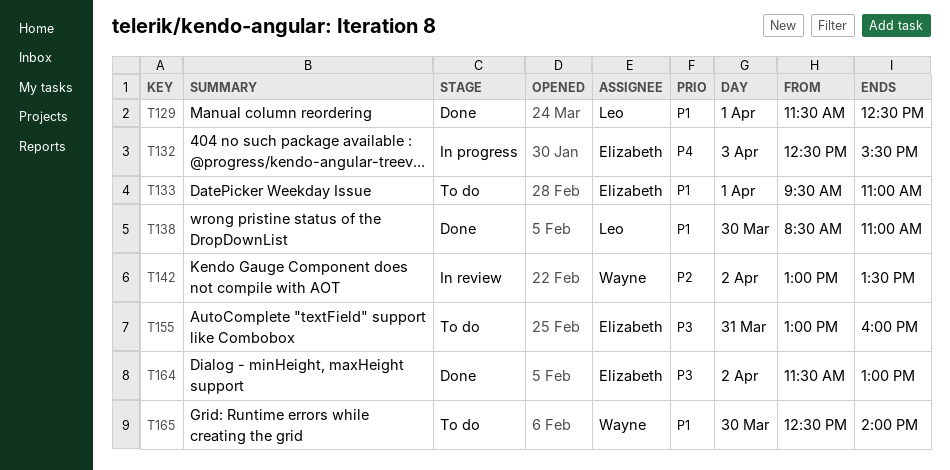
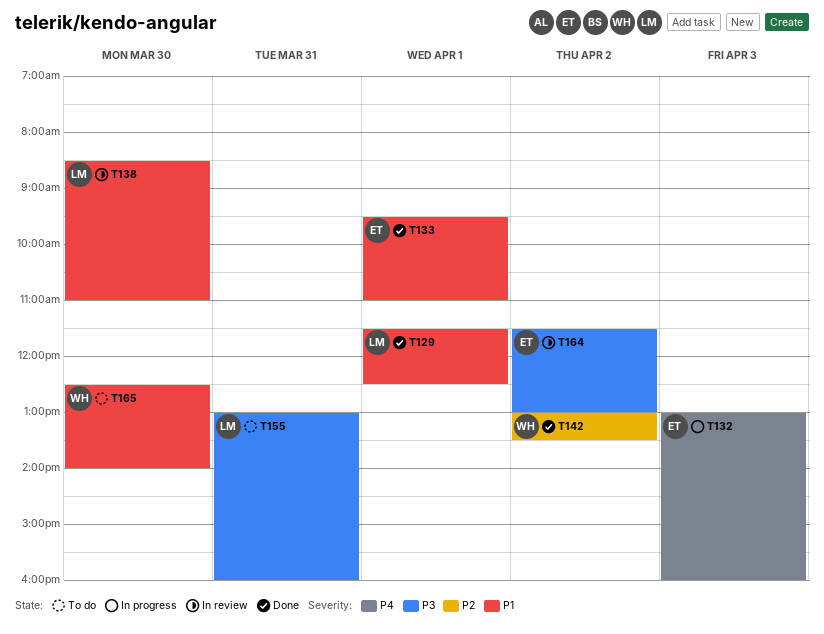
T132, begins: 12:30 -> 13:00
T132, ends: 15:30 -> 16:00
T133, status: To do -> Done
T138, status: Done -> In review
T142, status: In review -> Done
T155, owner: Elizabeth -> Leo
T164, status: Done -> In review

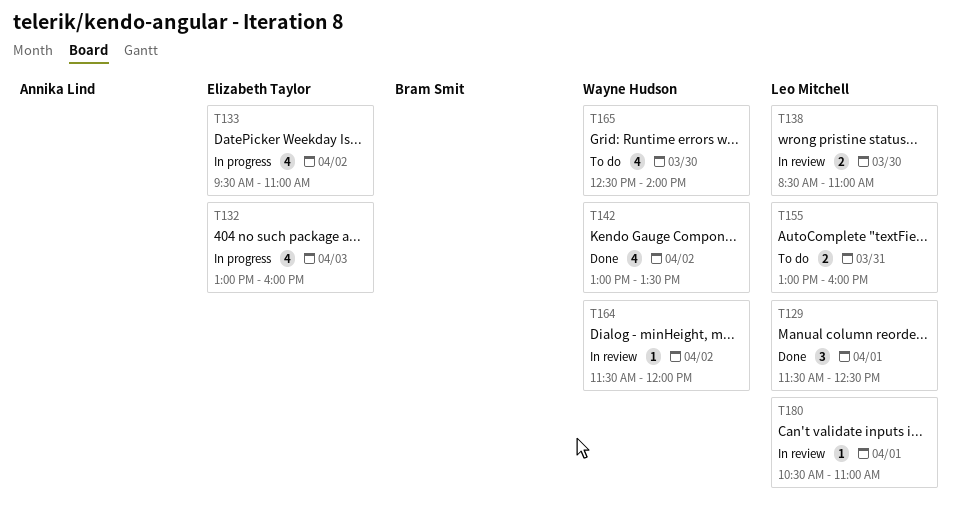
T133, status: Done -> In progress
T133, day: Apr 1 -> Apr 2
T164, owner: Elizabeth Taylor -> Wayne Hudson
T164, ends: 13:00 -> 12:00
T180: none -> present

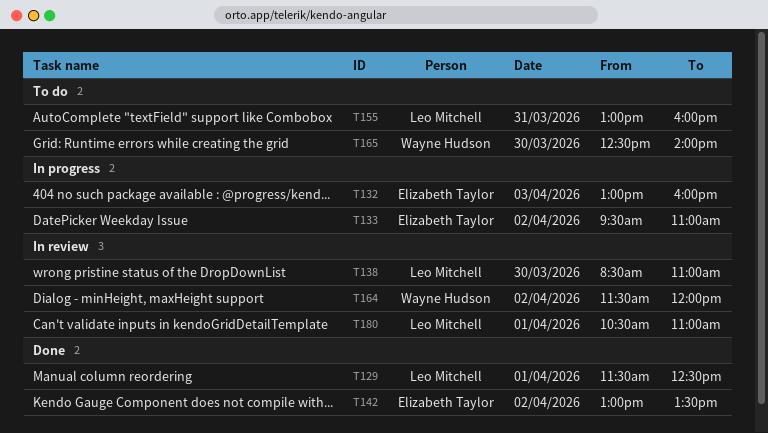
T142, owner: Wayne Hudson -> Elizabeth Taylor

